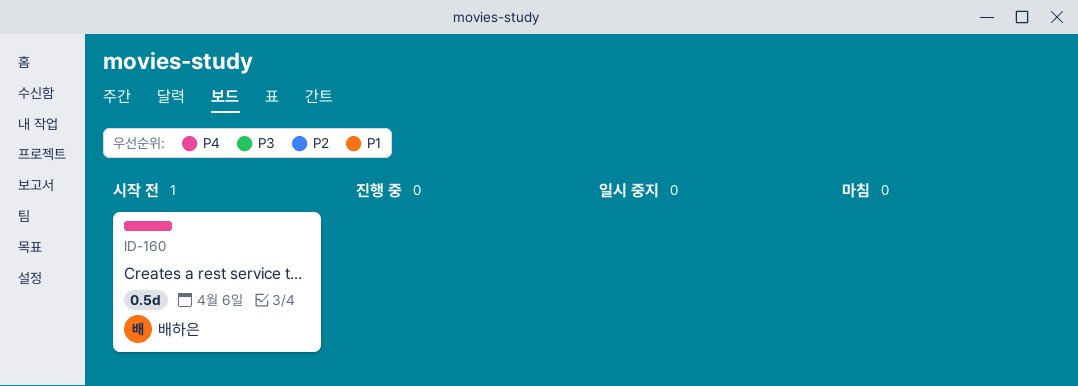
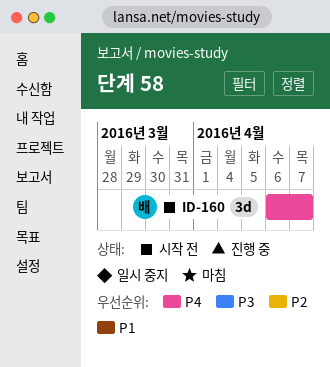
ID-160, estimate: 0.5d -> 3d
ID-160, due: Apr 6 -> Apr 7

